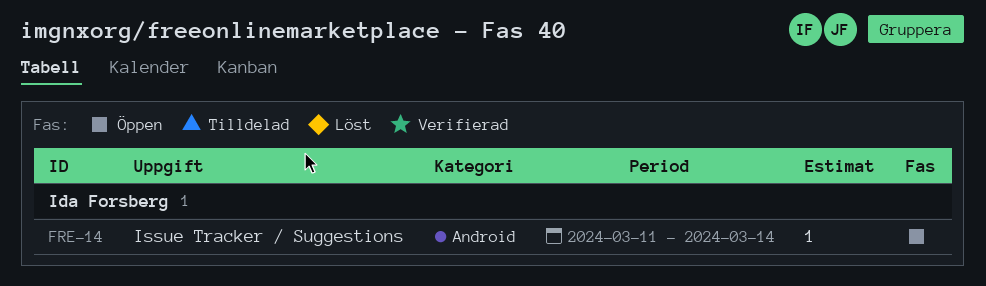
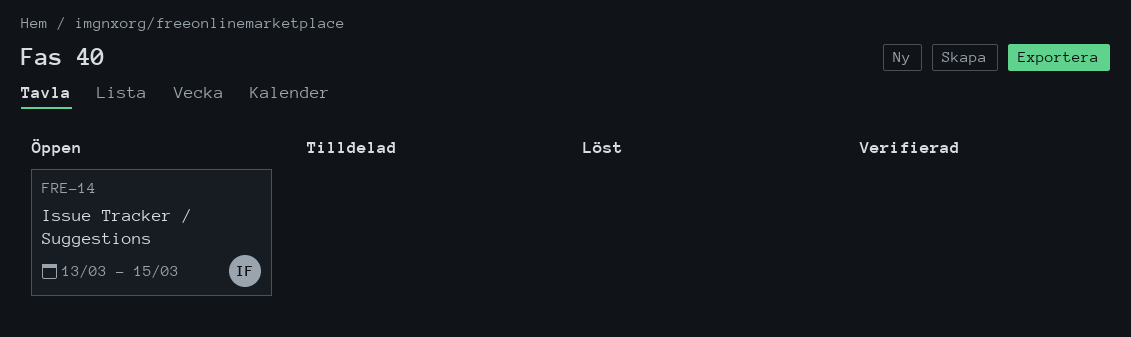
FRE-14, start: Mar 11 -> Mar 13
FRE-14, due: Mar 14 -> Mar 15

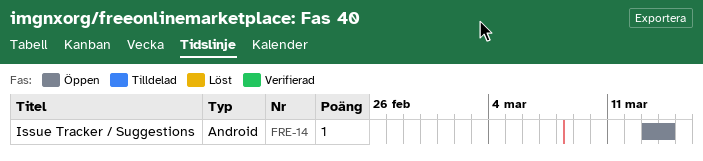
FRE-14, due: Mar 15 -> Mar 14

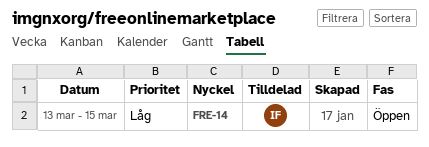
FRE-14, due: Mar 14 -> Mar 15

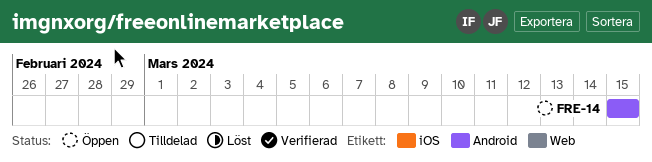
FRE-14, start: Mar 13 -> Mar 15

